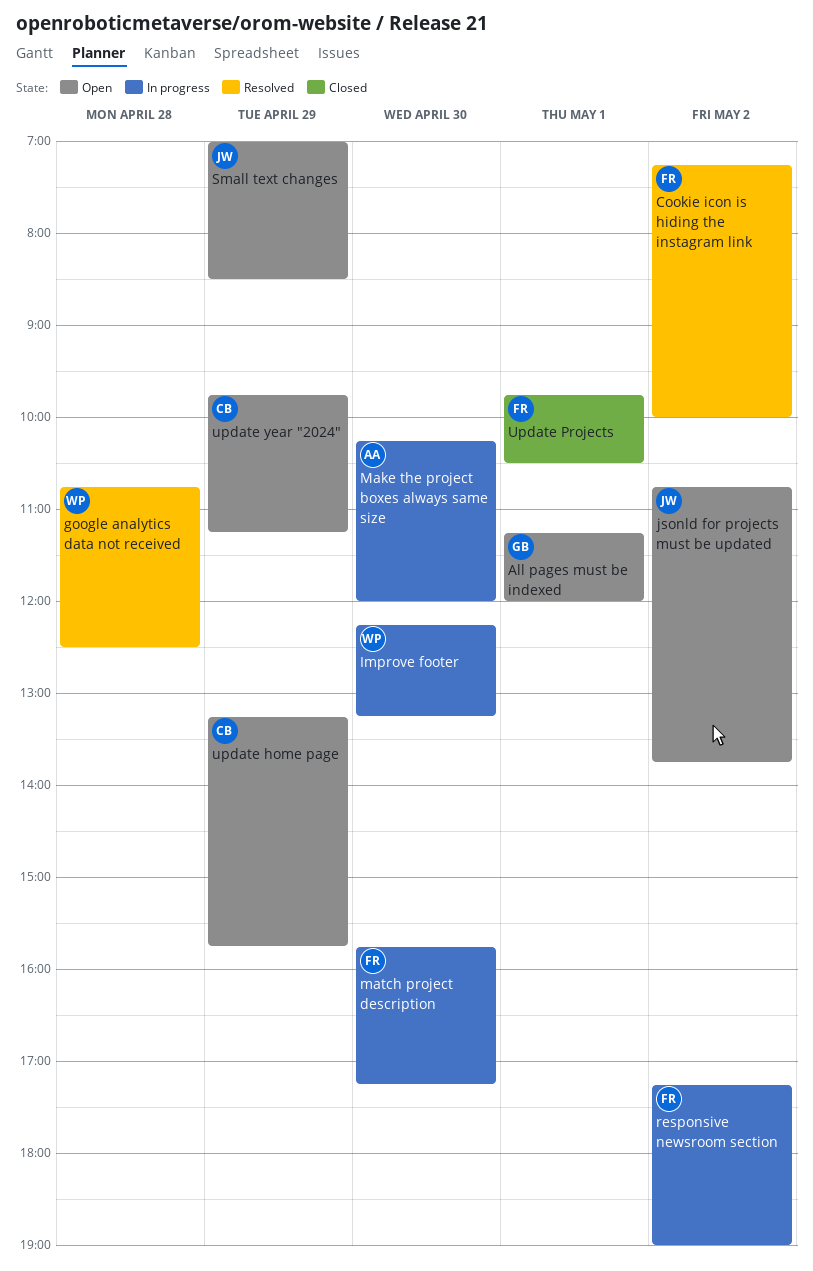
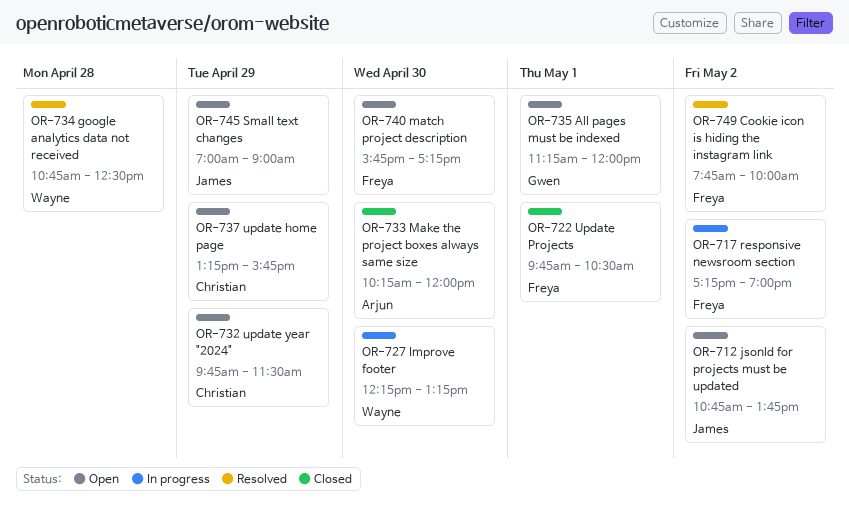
Cookie icon is hiding the instagram link, begins: 07:15 -> 07:45
Make the project boxes always same size, status: In progress -> Closed
match project description, status: In progress -> Open
Small text changes, ends: 08:30 -> 09:00
update year "2024", ends: 11:15 -> 11:30

